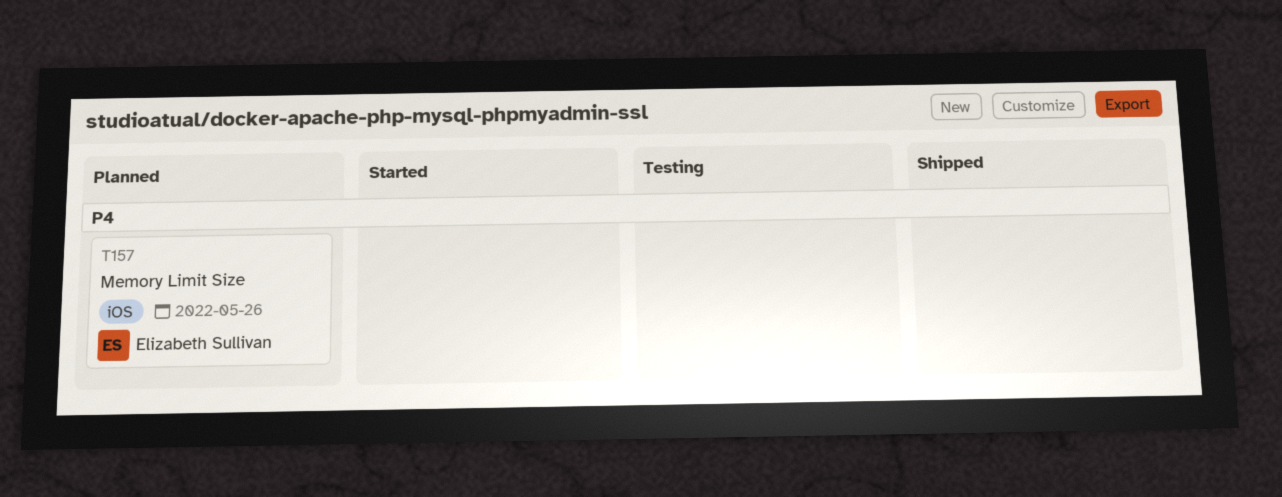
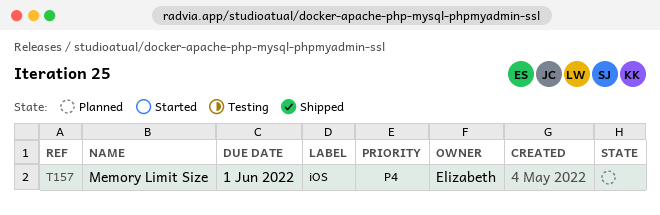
T157, due: May 26 -> Jun 1

